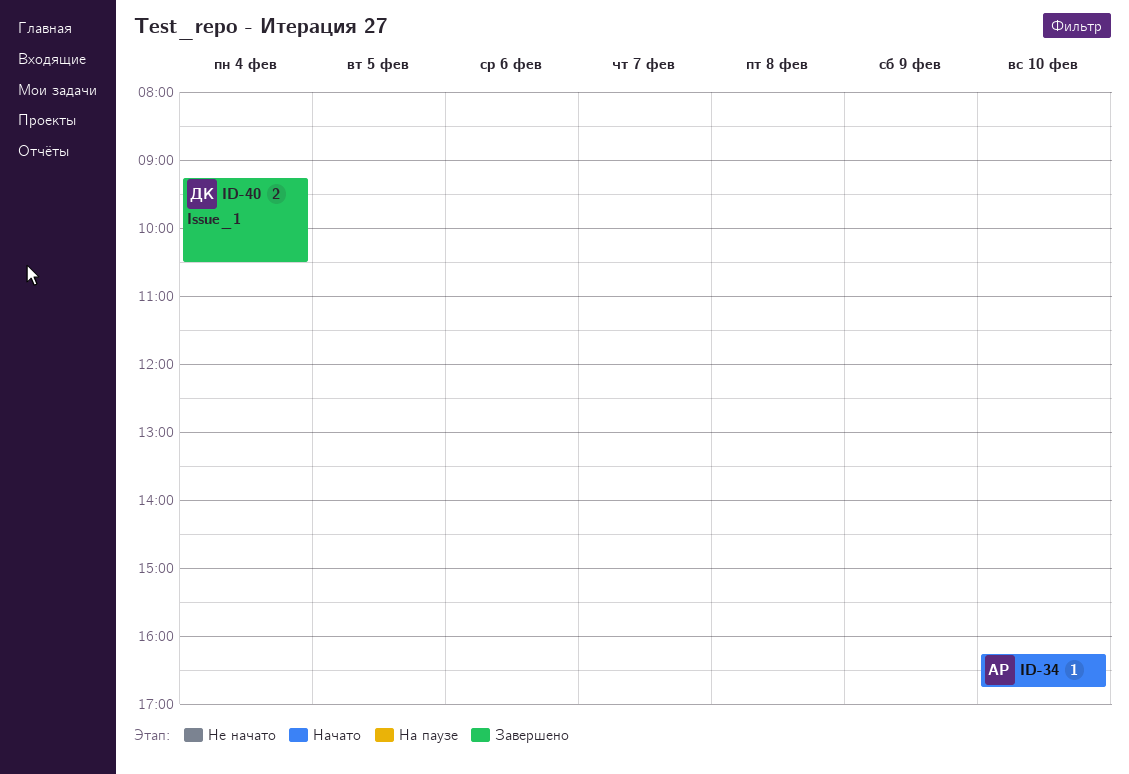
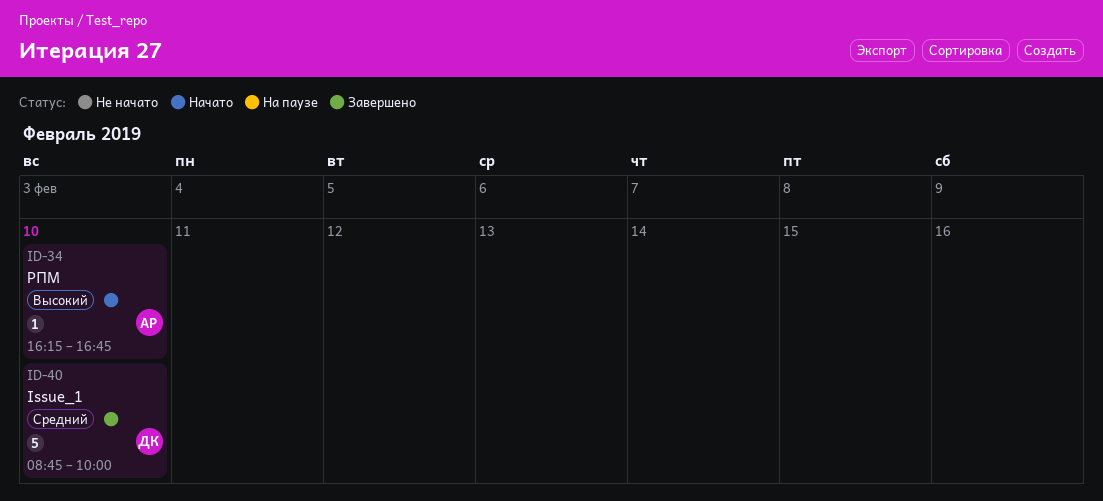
ID-40, estimate: 2 -> 5
ID-40, day: Feb 4 -> Feb 10
ID-40, begins: 09:15 -> 08:45
ID-40, ends: 10:30 -> 10:00

